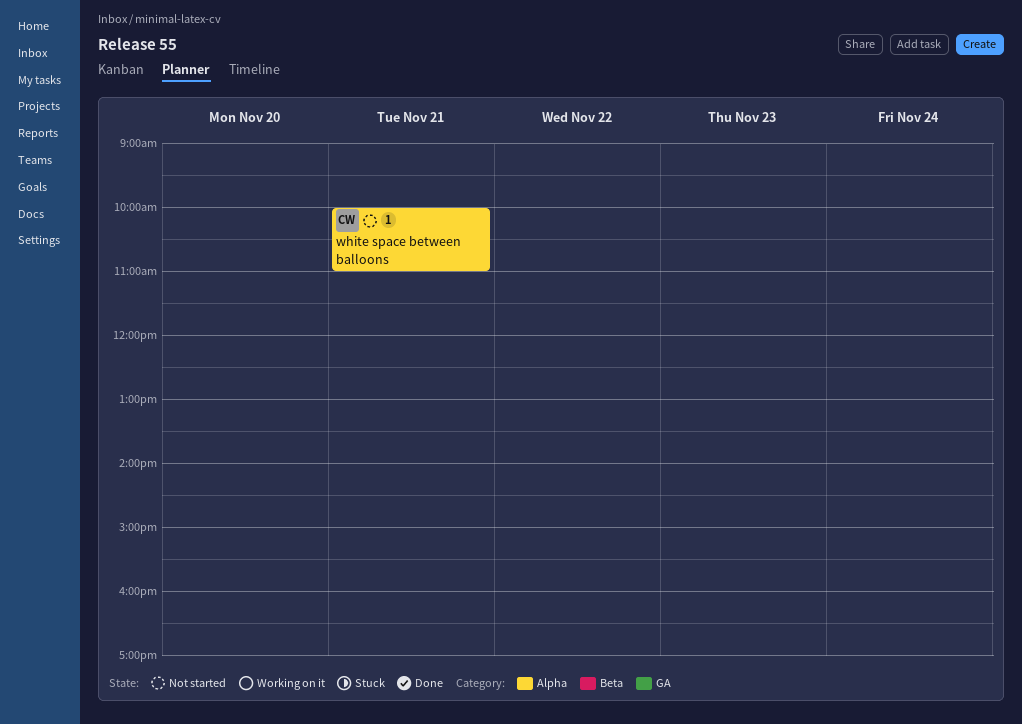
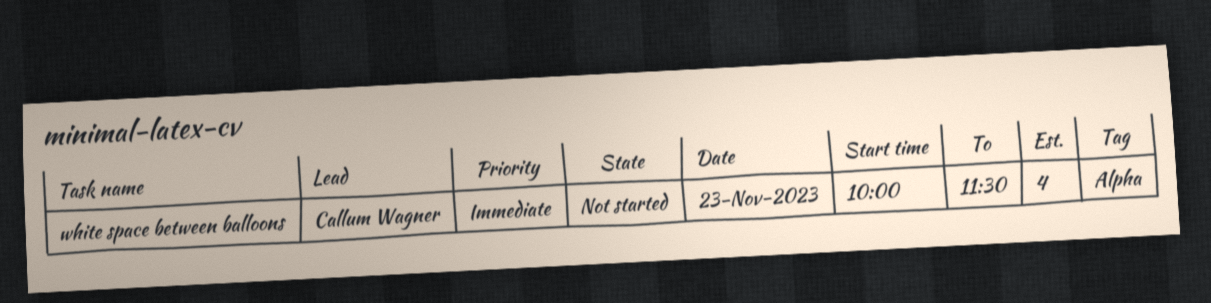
white space between balloons, estimate: 1 -> 4
white space between balloons, day: Nov 21 -> Nov 23
white space between balloons, ends: 11:00 -> 11:30

